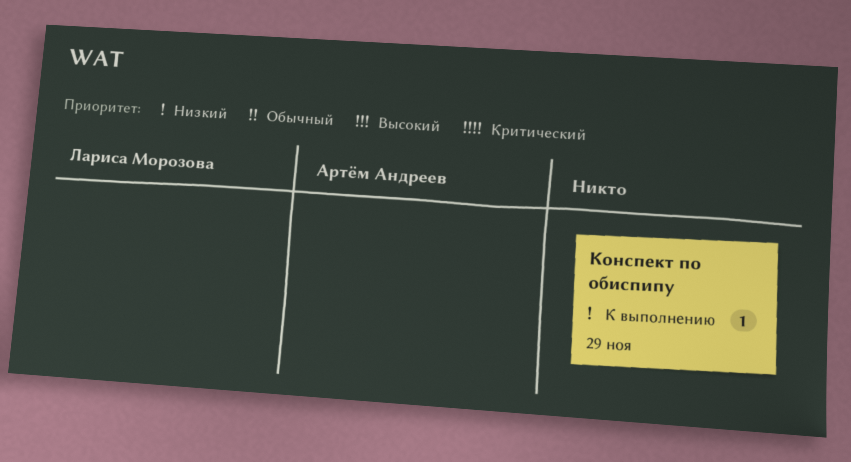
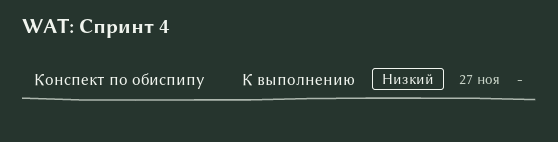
Конспект по обиспипу, due: Nov 29 -> Nov 27

